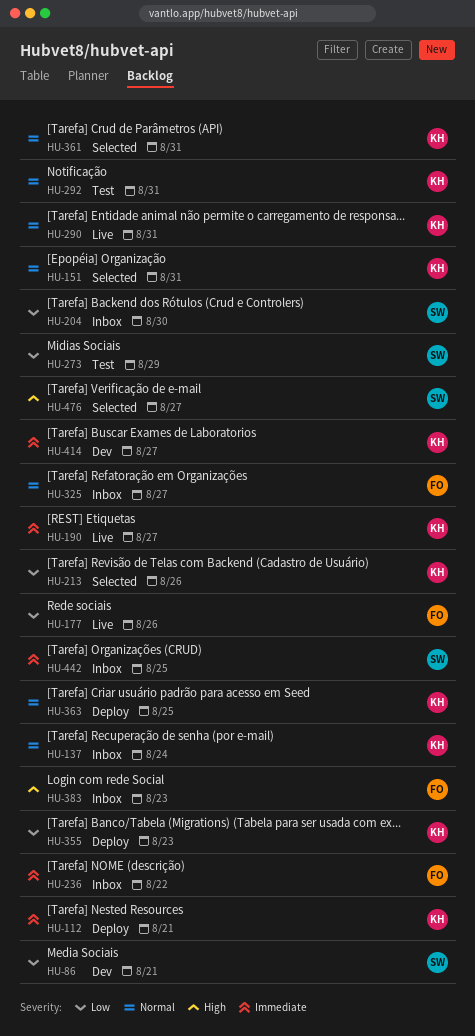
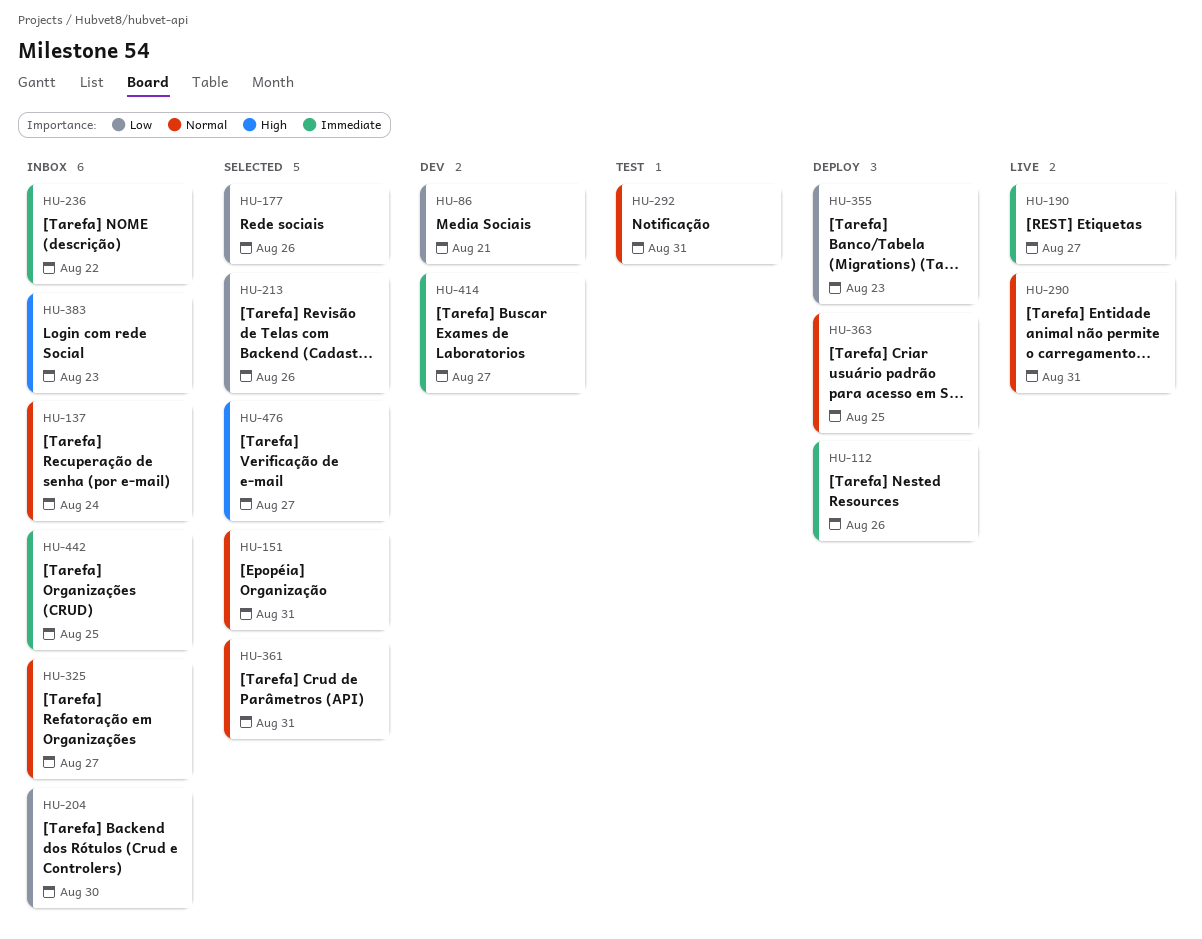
HU-112, due: Aug 21 -> Aug 26
HU-177, status: Live -> Selected
HU-273: present -> none

